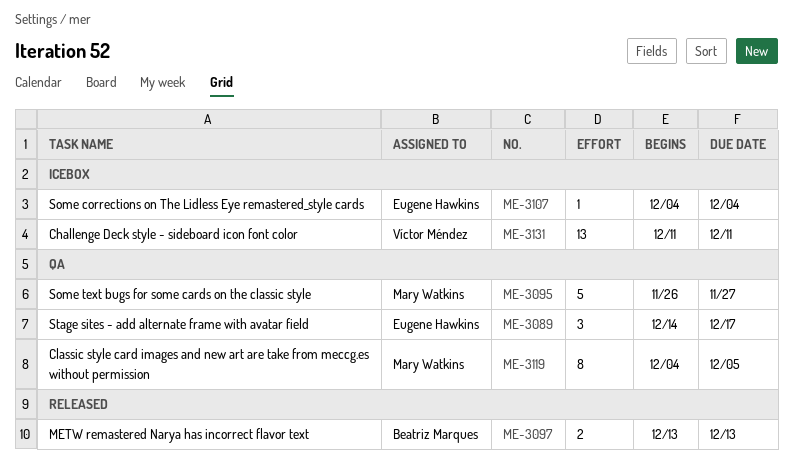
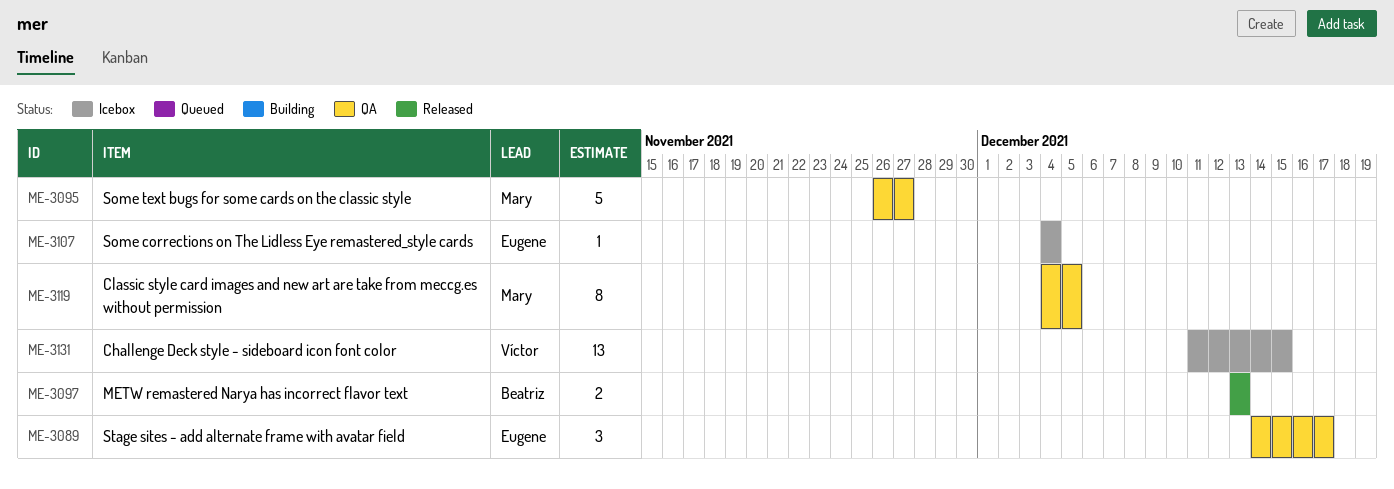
ME-3131, due: Dec 11 -> Dec 15

